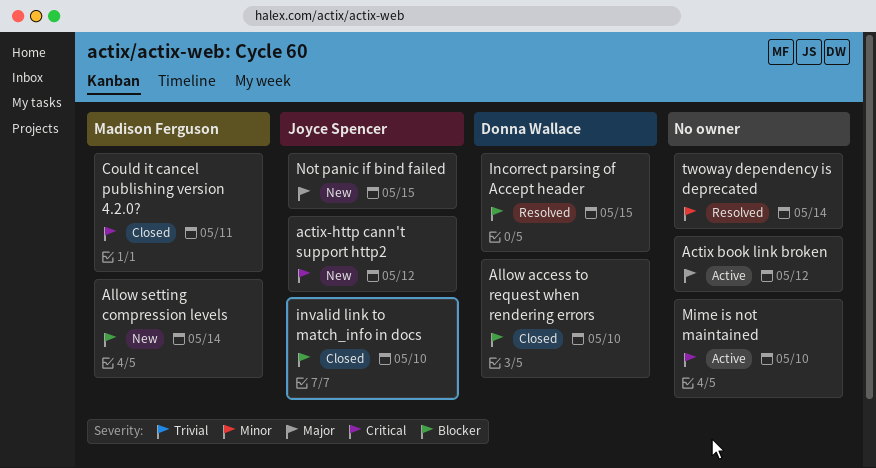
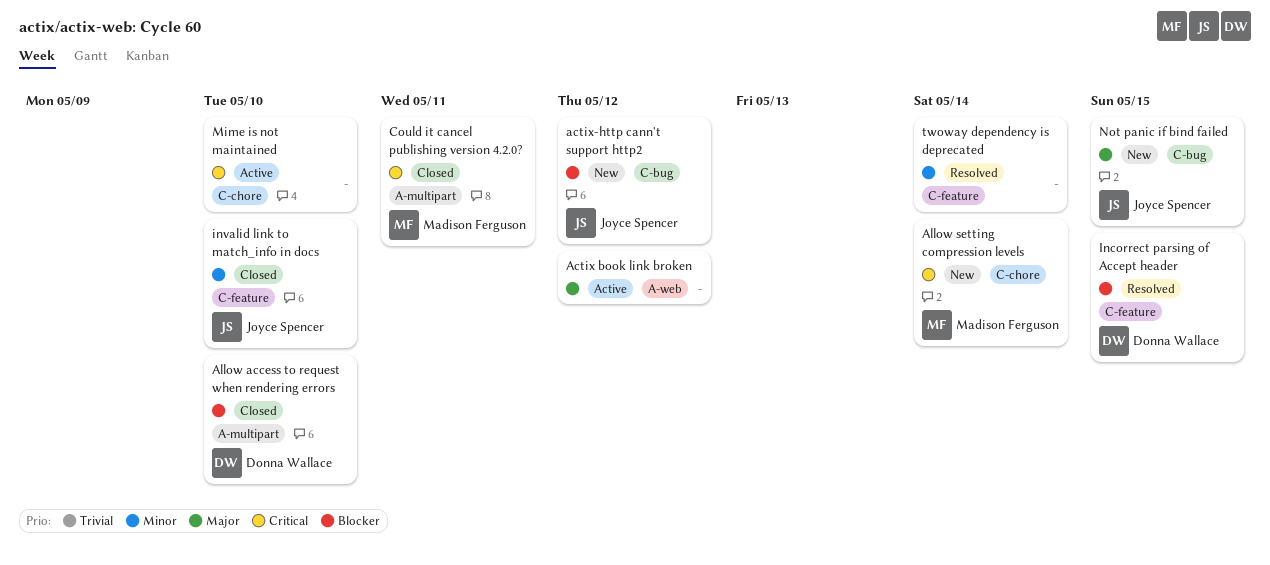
actix-http cann't support http2, priority: Critical -> Blocker
Allow setting compression levels, priority: Blocker -> Critical
invalid link to match_info in docs, priority: Blocker -> Minor

